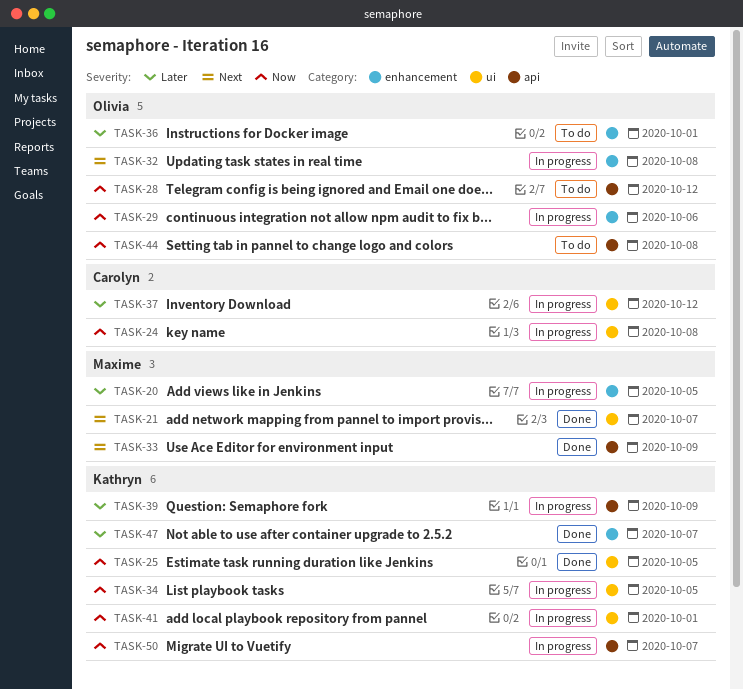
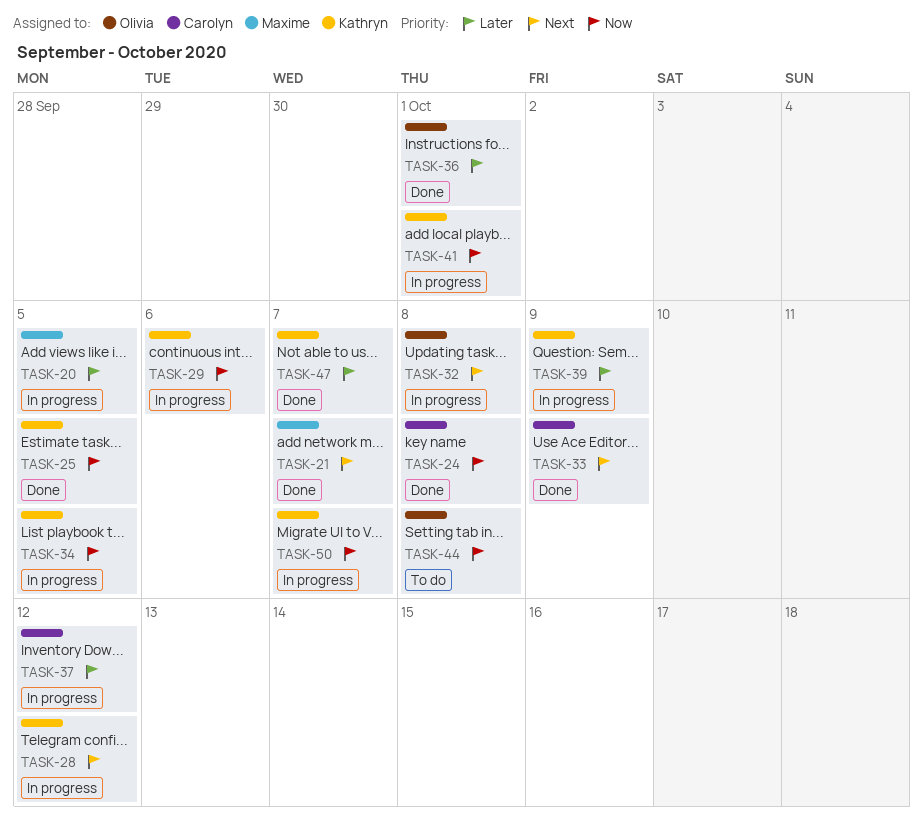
TASK-24, status: In progress -> Done
TASK-28, status: To do -> In progress
TASK-28, owner: Olivia -> Kathryn
TASK-28, priority: Now -> Next
TASK-29, owner: Olivia -> Kathryn
TASK-33, owner: Maxime -> Carolyn
TASK-36, status: To do -> Done

